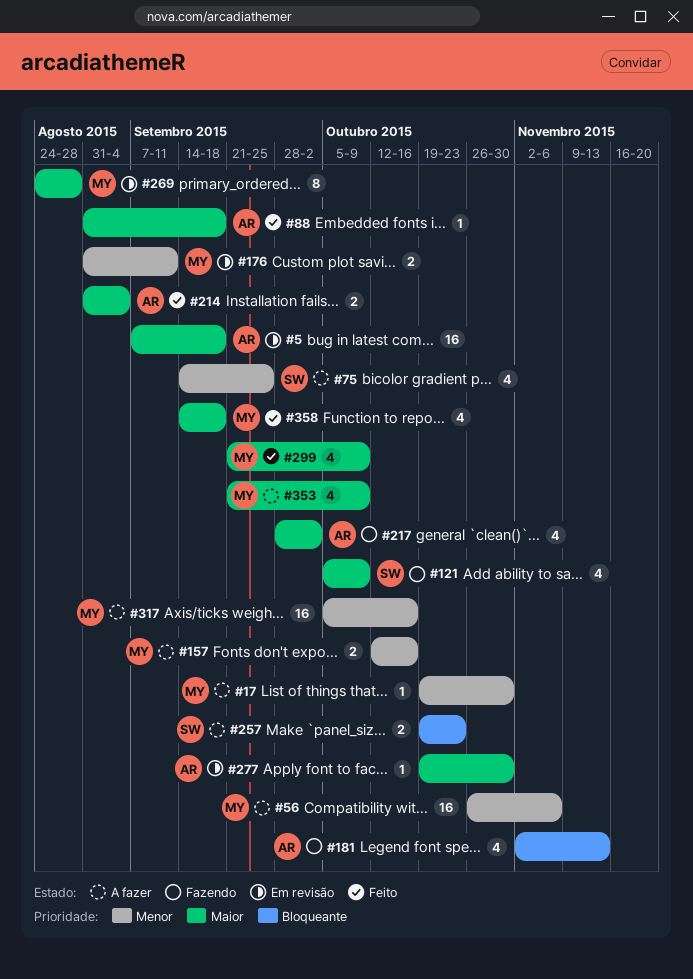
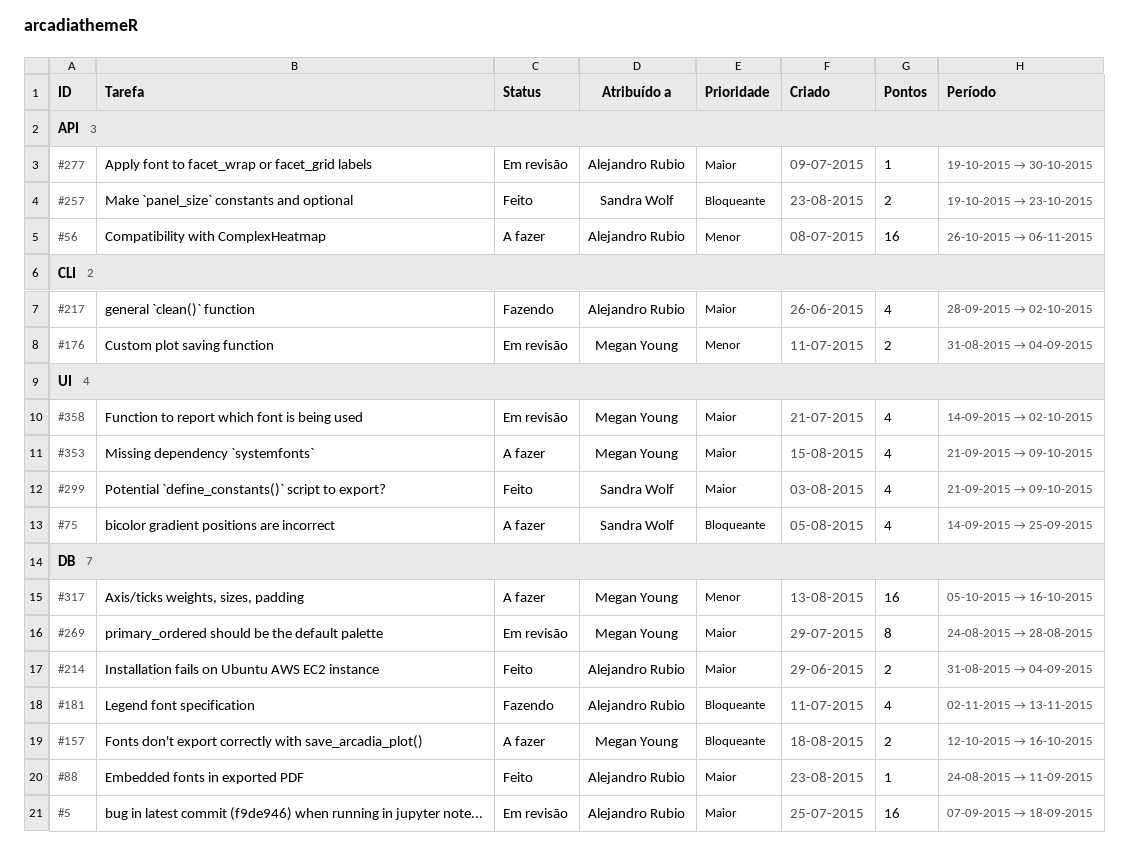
#17: present -> none
#56, owner: Megan Young -> Alejandro Rubio
#75, priority: Menor -> Bloqueante
#88, start: Aug 31 -> Aug 24
#88, due: Sep 18 -> Sep 11
#121: present -> none
#157, priority: Menor -> Bloqueante
#176, due: Sep 11 -> Sep 4
#257, status: A fazer -> Feito
#299, owner: Megan Young -> Sandra Wolf
#358, status: Feito -> Em revisão
#358, due: Sep 18 -> Oct 2

